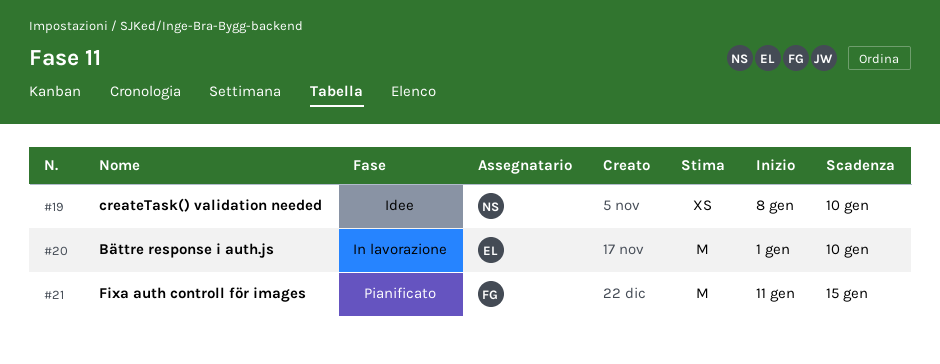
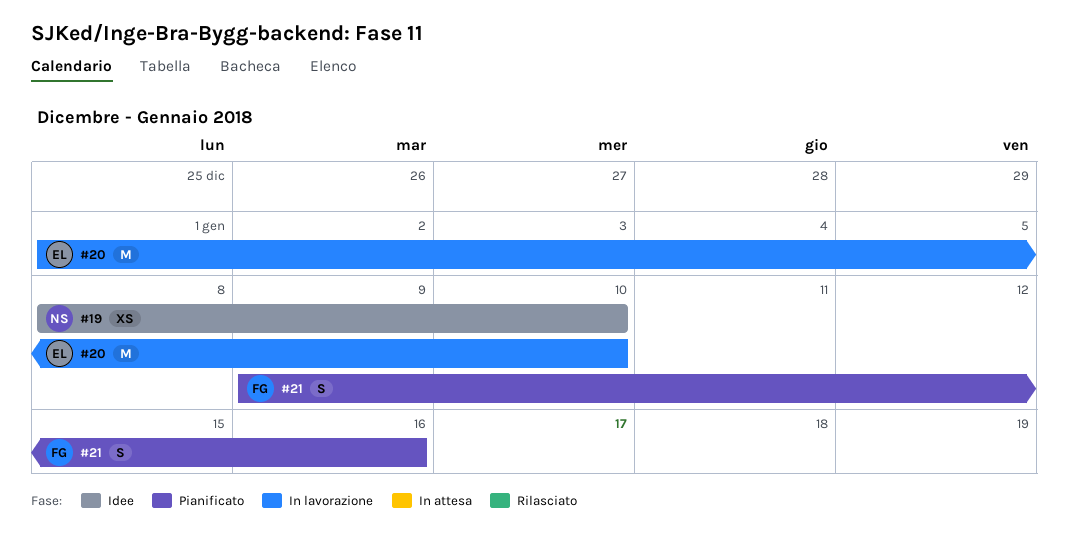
#21, estimate: M -> S
#21, start: Jan 11 -> Jan 9
#21, due: Jan 15 -> Jan 16

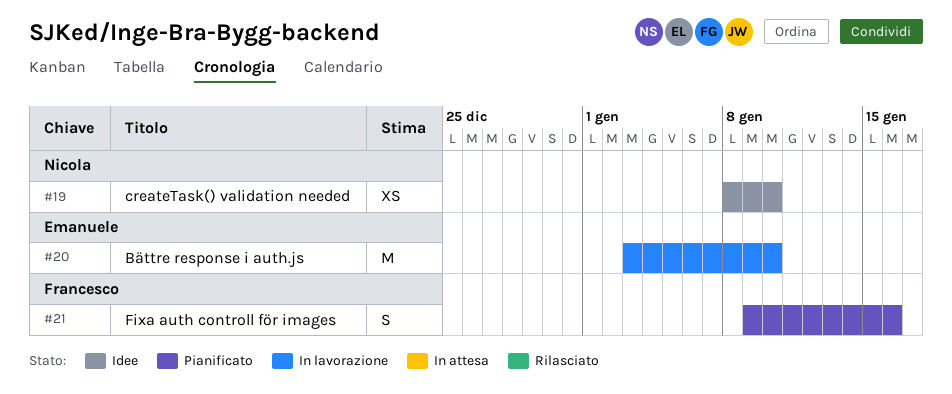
#20, start: Jan 1 -> Jan 3

